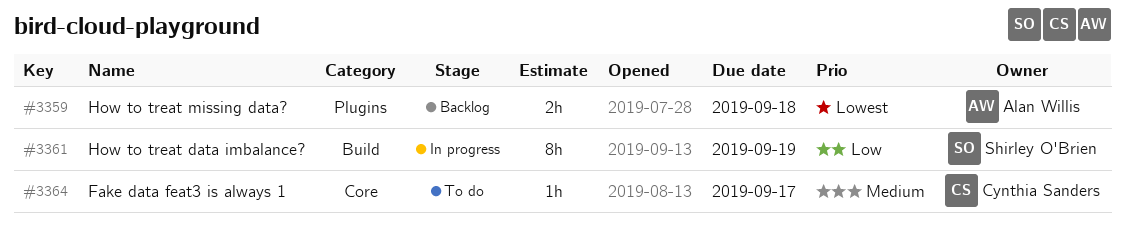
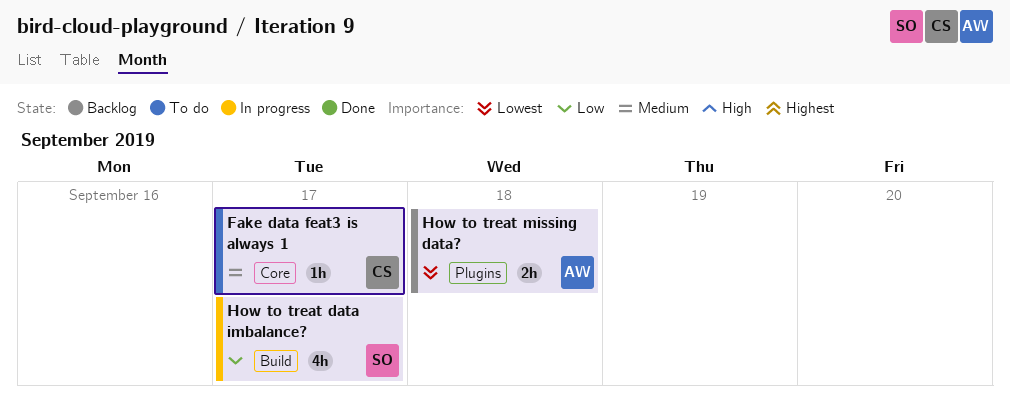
How to treat data imbalance?, estimate: 8h -> 4h
How to treat data imbalance?, due: Sep 19 -> Sep 17

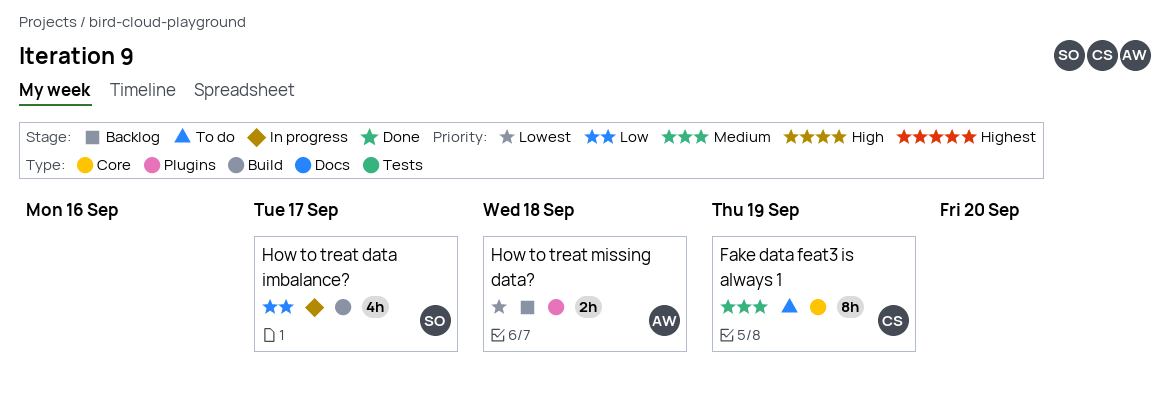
Fake data feat3 is always 1, estimate: 1h -> 8h
Fake data feat3 is always 1, due: Sep 17 -> Sep 19

